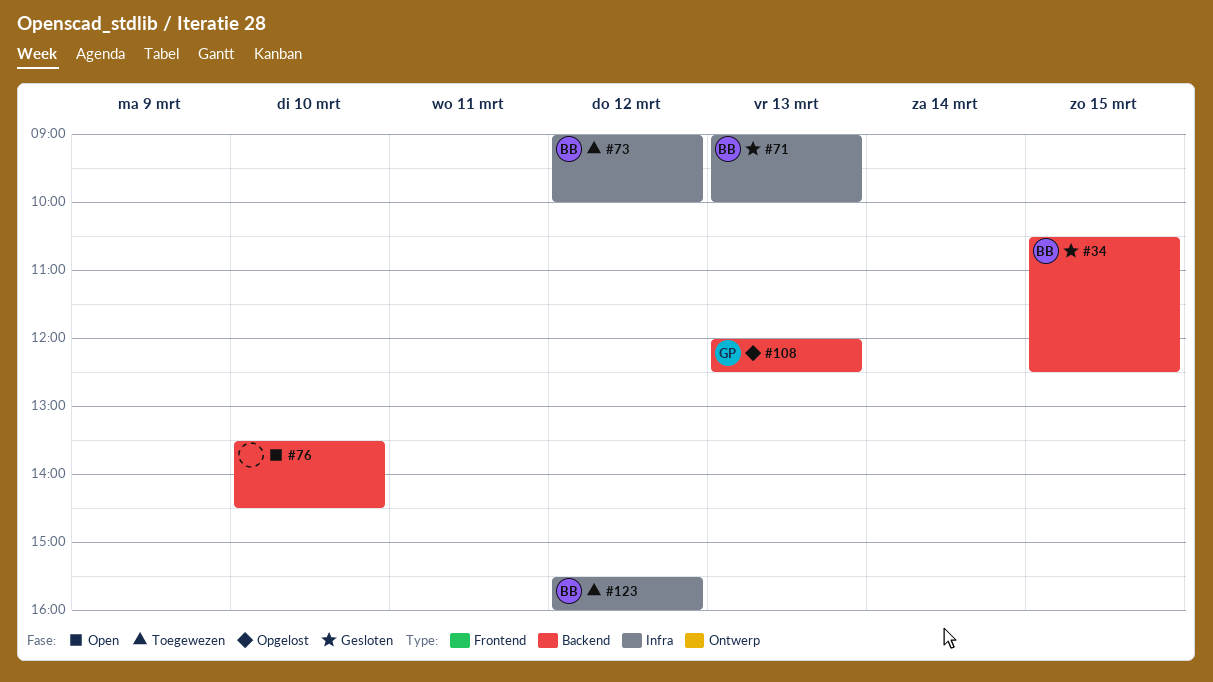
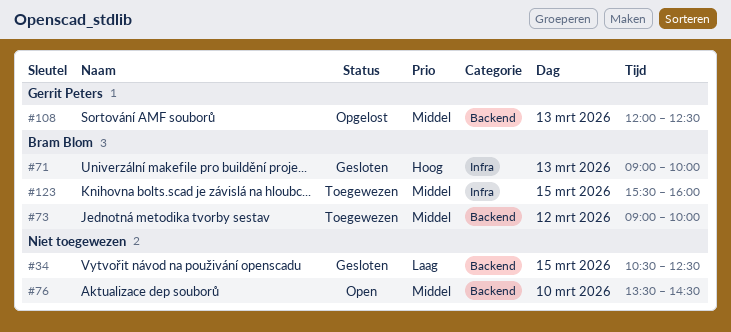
#34, owner: Bram Blom -> none
#73, label: Infra -> Backend
#123, day: Mar 12 -> Mar 15

